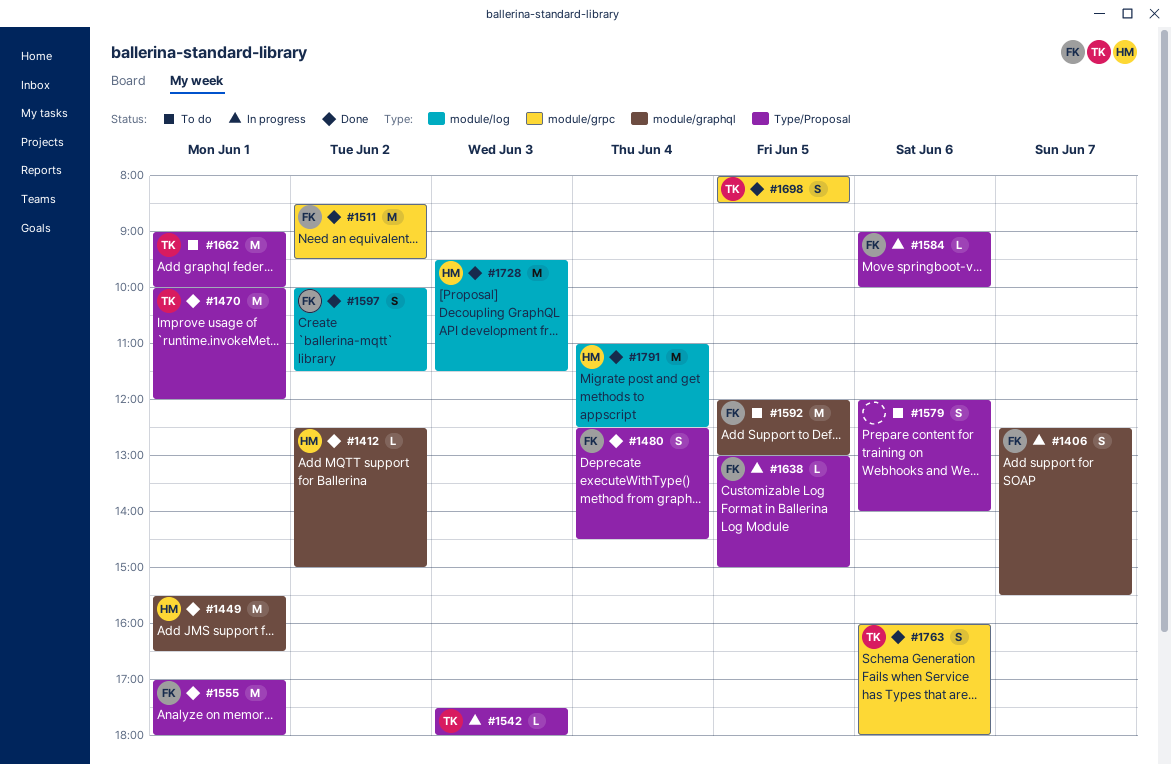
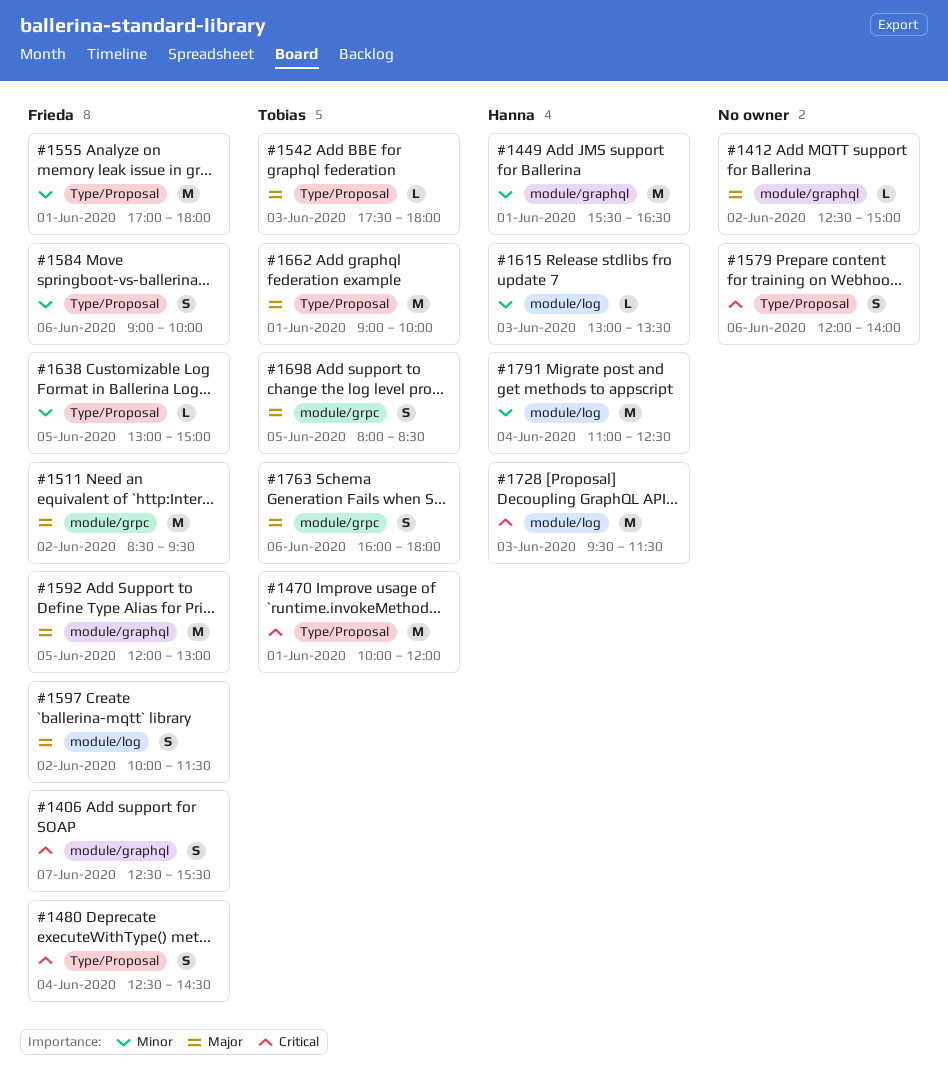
#1412, owner: Hanna -> none
#1584, estimate: L -> S
#1615: none -> present

